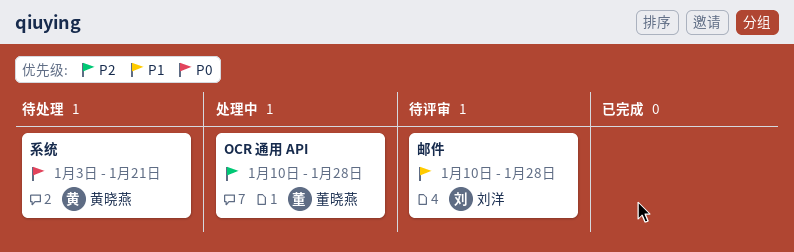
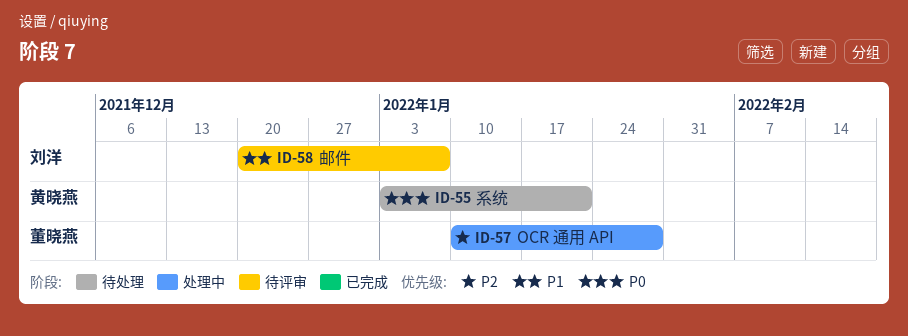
邮件, start: Jan 10 -> Dec 20
邮件, due: Jan 28 -> Jan 7

